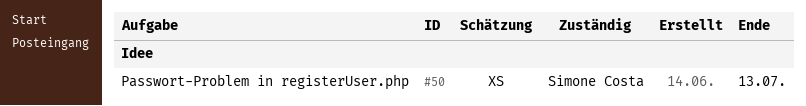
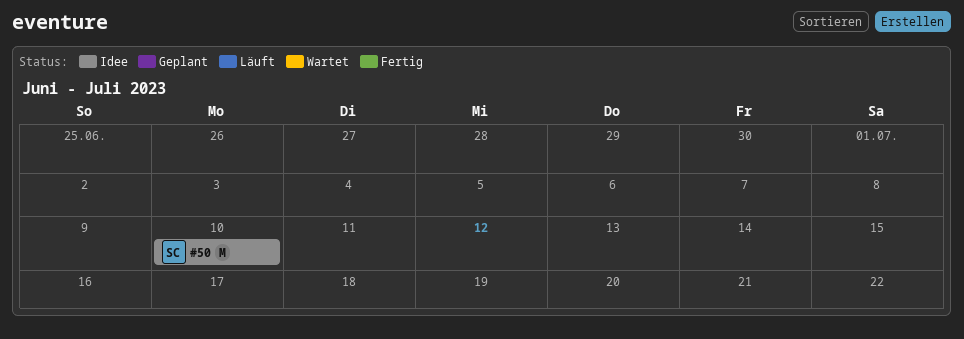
#50, estimate: XS -> M
#50, due: Jul 13 -> Jul 10

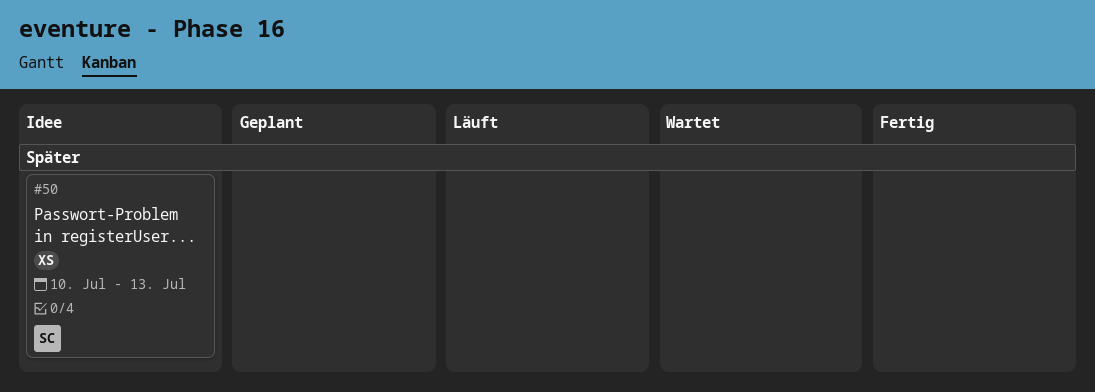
#50, estimate: M -> XS
#50, due: Jul 10 -> Jul 13

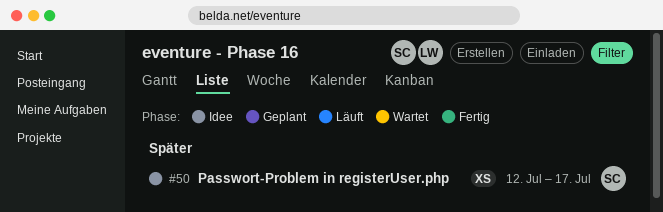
#50, start: Jul 10 -> Jul 12
#50, due: Jul 13 -> Jul 17

